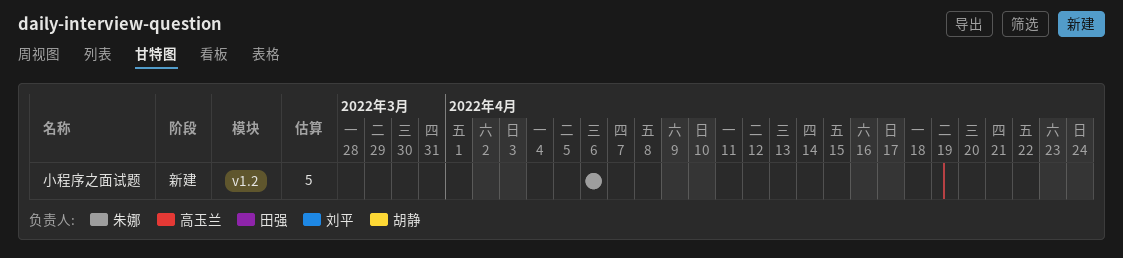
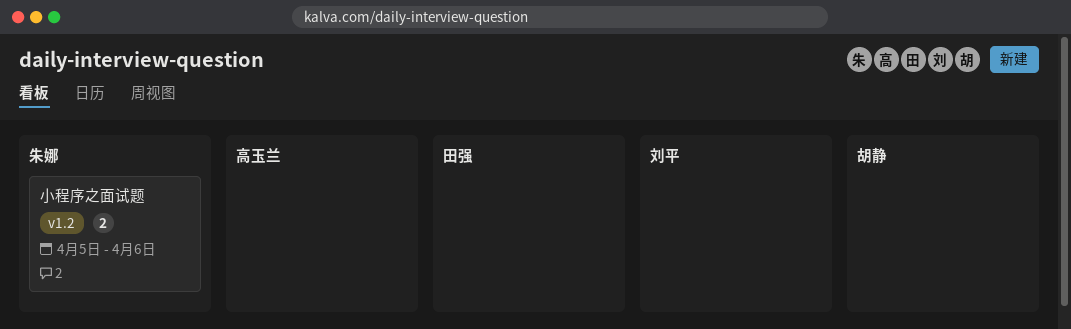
小程序之面试题, estimate: 5 -> 2
小程序之面试题, start: Apr 6 -> Apr 5

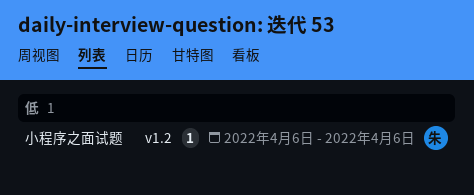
小程序之面试题, estimate: 2 -> 1
小程序之面试题, start: Apr 5 -> Apr 6

